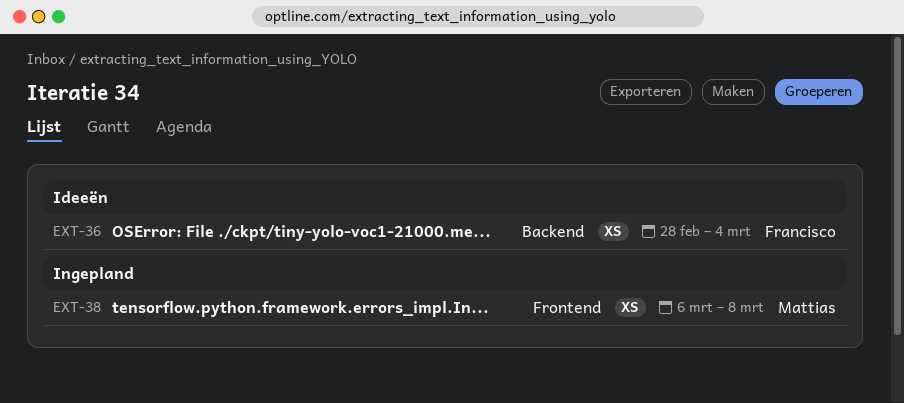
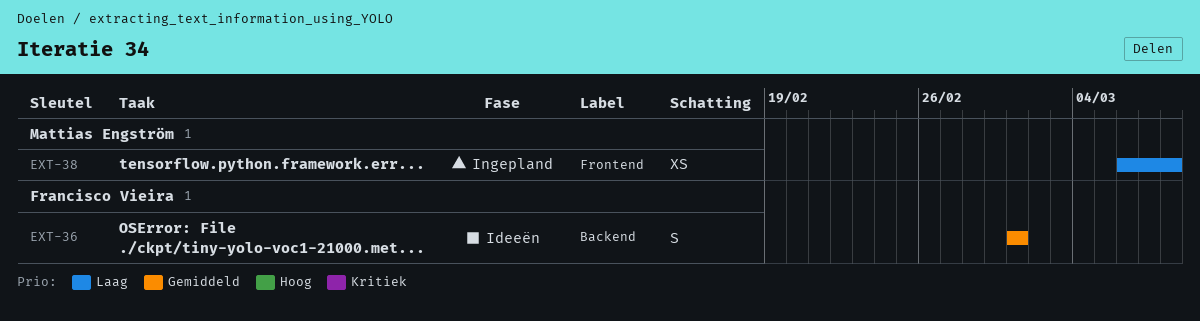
EXT-36, estimate: XS -> S
EXT-36, start: Feb 28 -> Mar 1
EXT-36, due: Mar 4 -> Mar 1

